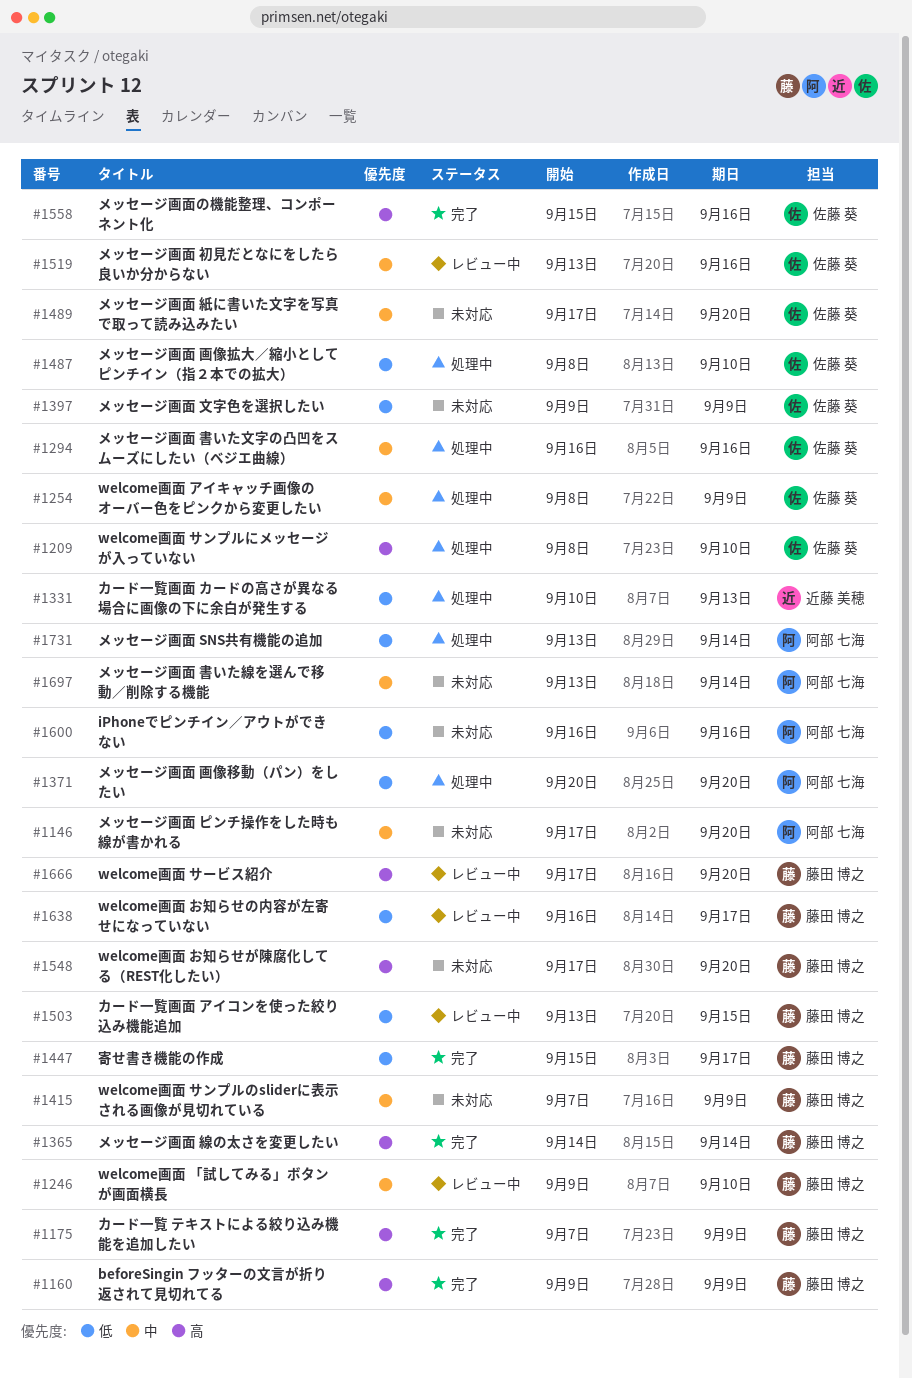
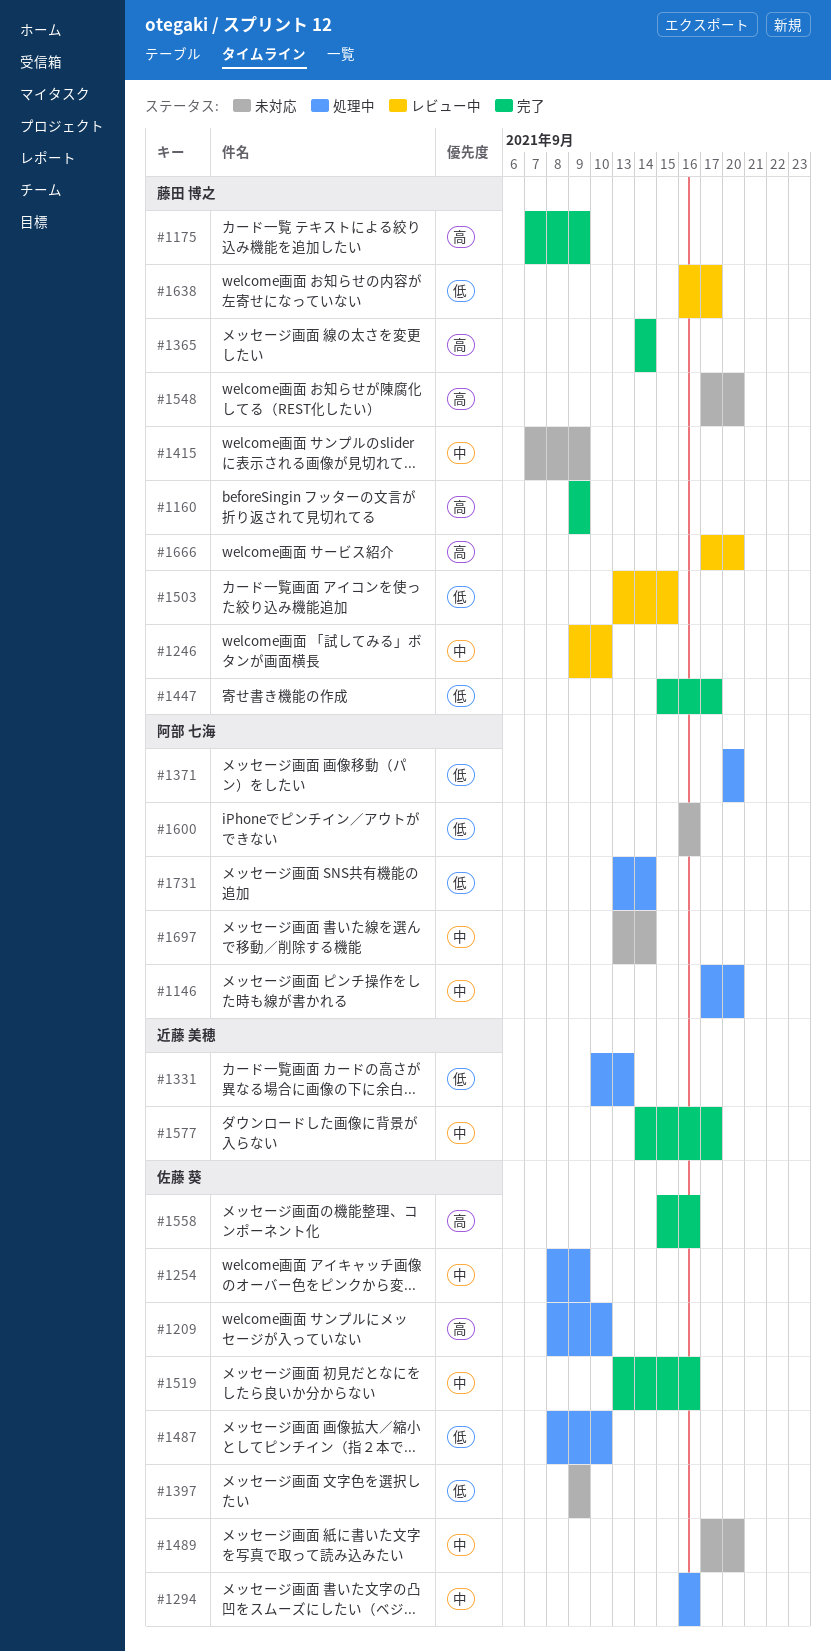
#1146, status: 未対応 -> 処理中
#1519, status: レビュー中 -> 完了
#1577: none -> present

